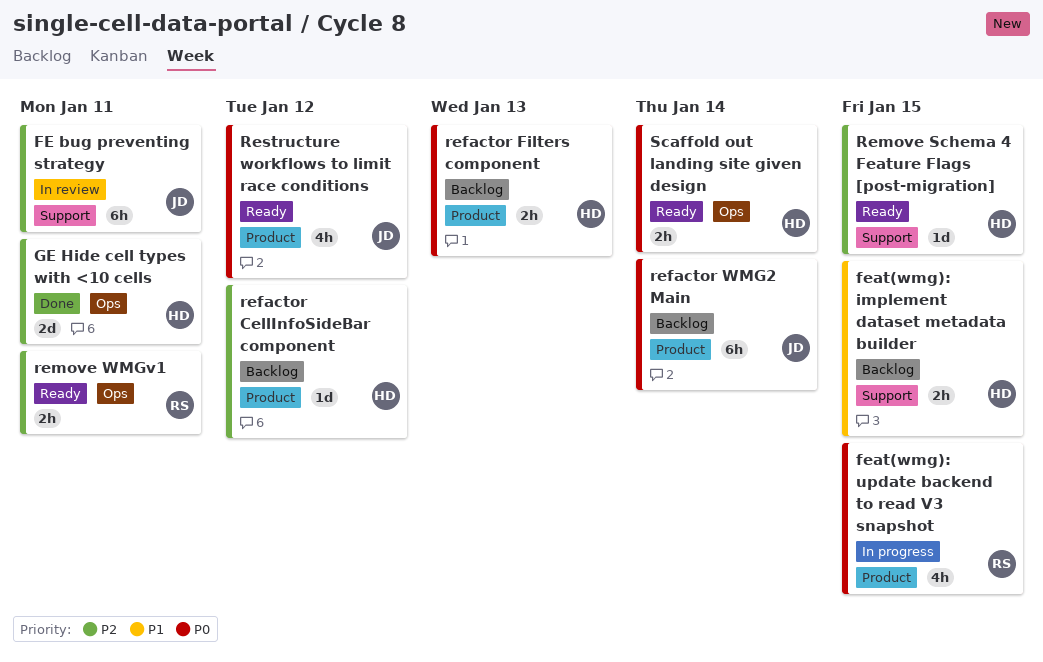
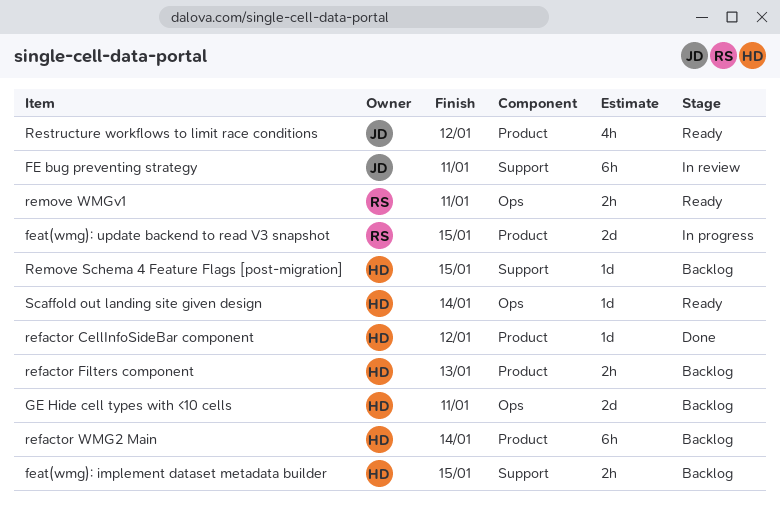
feat(wmg): update backend to read V3 snapshot, estimate: 4h -> 2d
GE Hide cell types with <10 cells, status: Done -> Backlog
refactor CellInfoSideBar component, status: Backlog -> Done
refactor WMG2 Main, owner: JD -> HD
Remove Schema 4 Feature Flags [post-migration], status: Ready -> Backlog
Scaffold out landing site given design, estimate: 2h -> 1d

